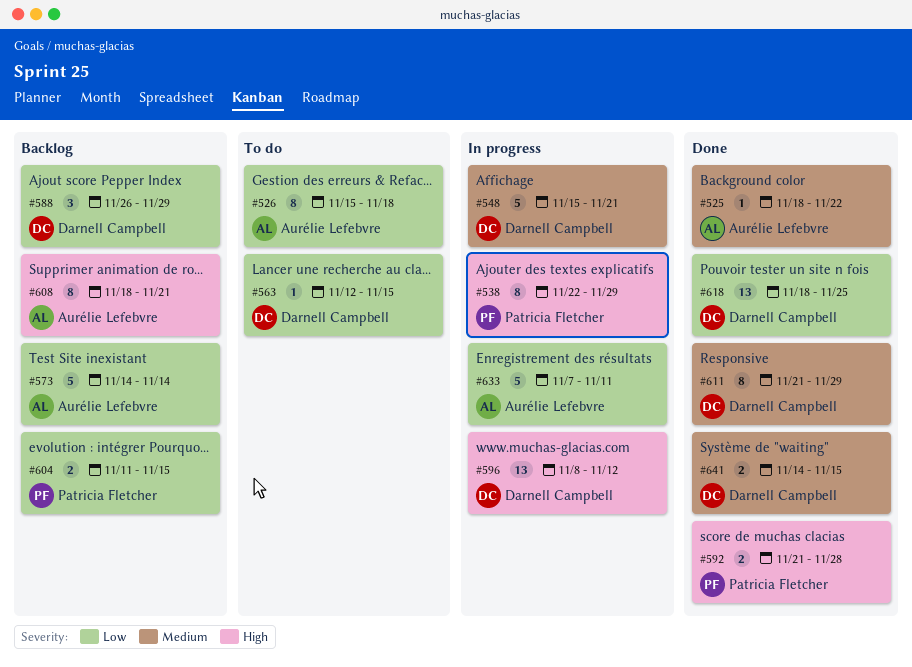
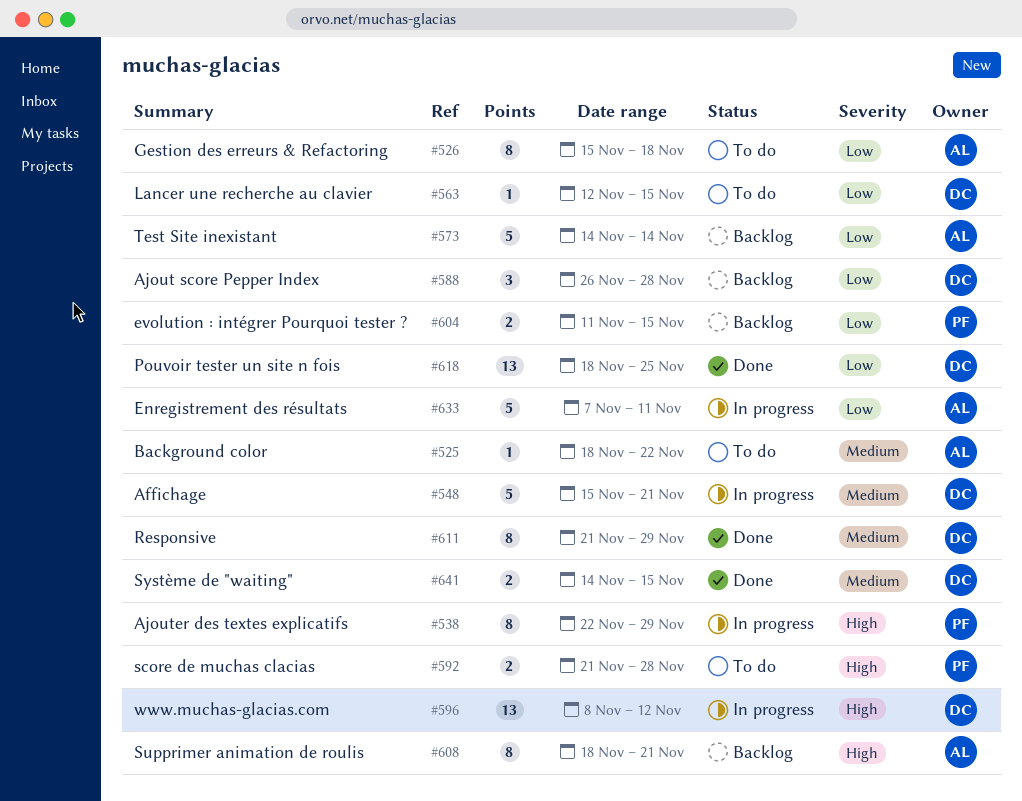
#525, status: Done -> To do
#588, due: Nov 29 -> Nov 28
#592, status: Done -> To do

